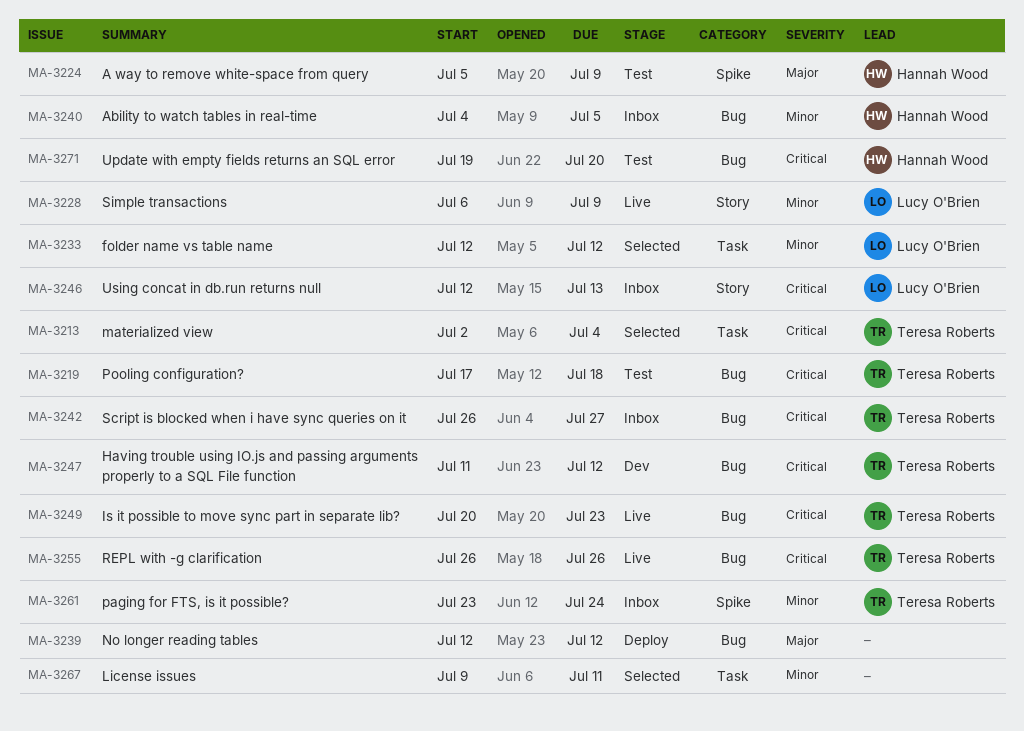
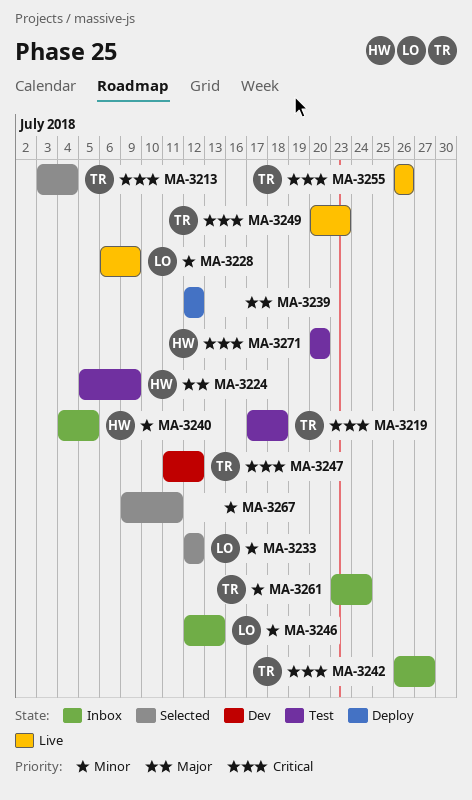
MA-3213, start: Jul 2 -> Jul 3
MA-3246, priority: Critical -> Minor
MA-3271, start: Jul 19 -> Jul 20

